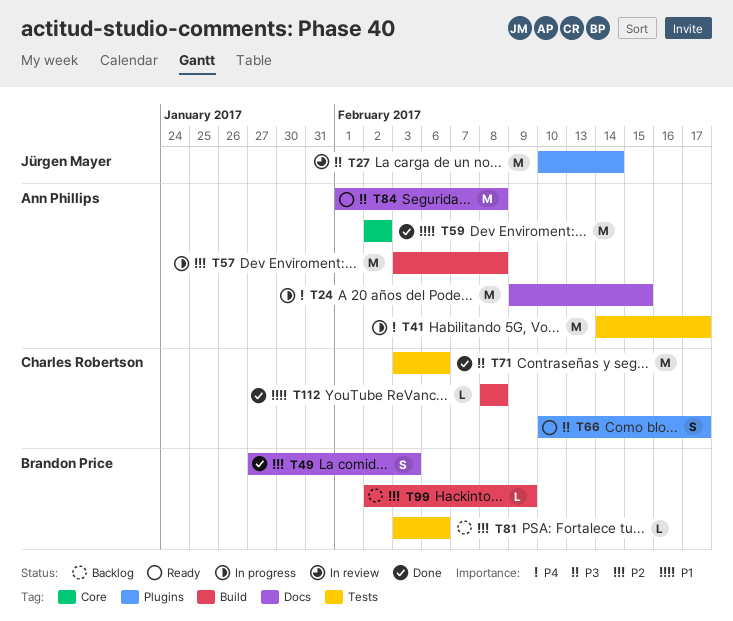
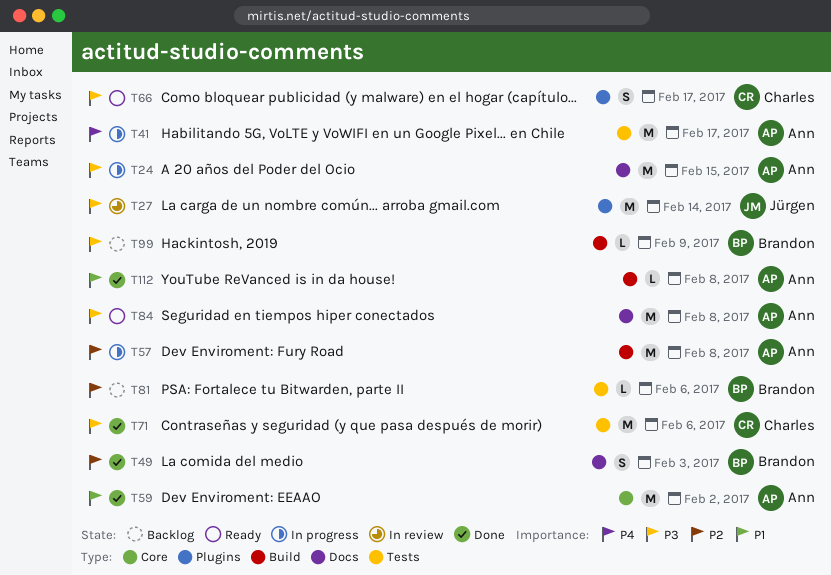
T24, priority: P4 -> P3
T99, priority: P2 -> P3
T112, owner: Charles Robertson -> Ann Phillips

